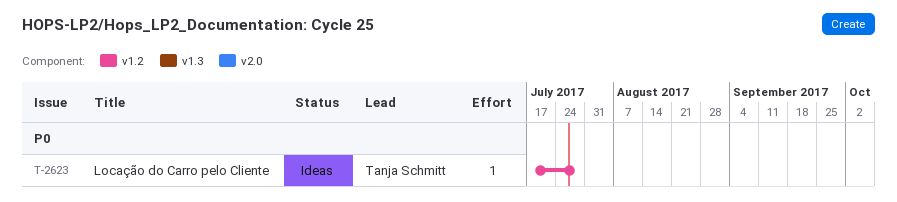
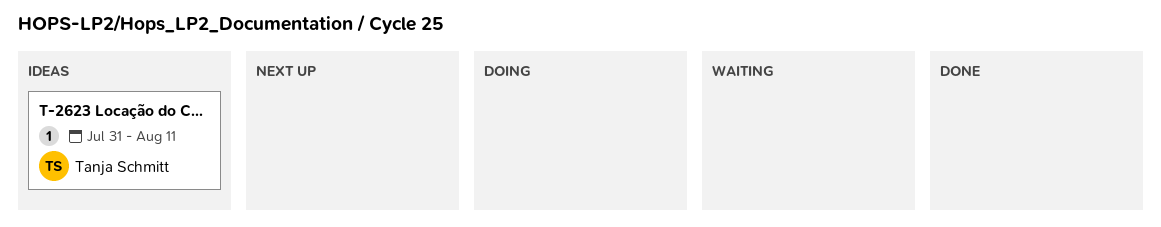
T-2623, start: Jul 17 -> Jul 31
T-2623, due: Jul 28 -> Aug 11

